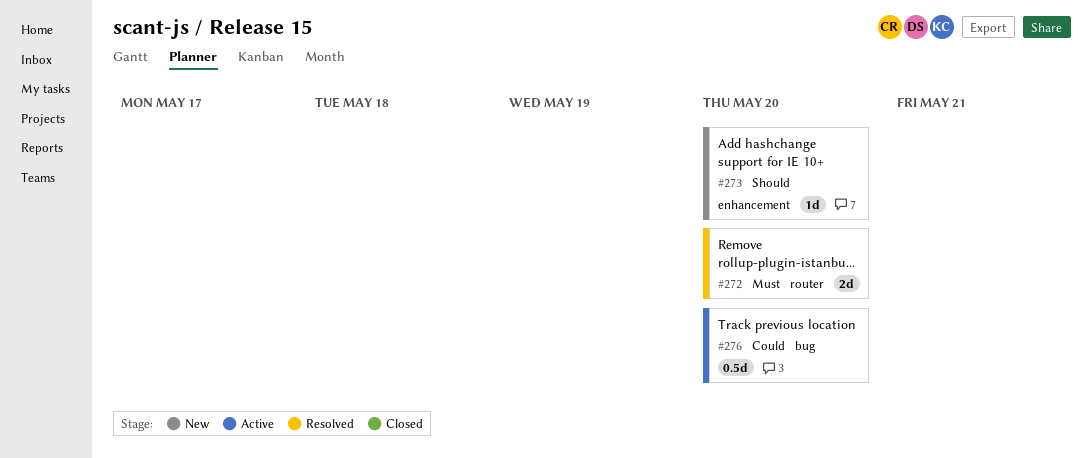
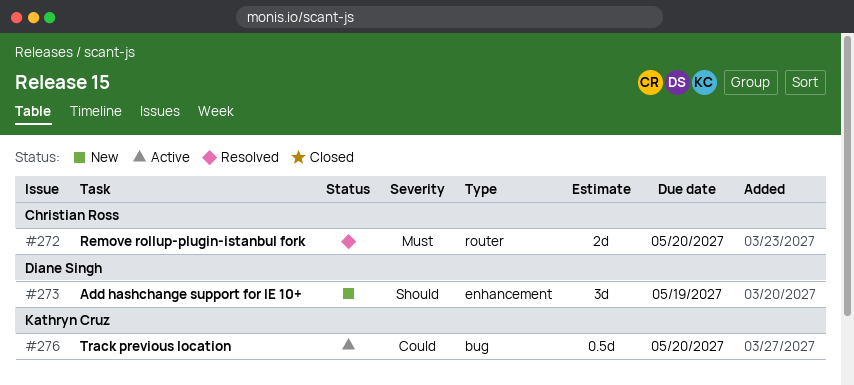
#273, estimate: 1d -> 3d
#273, due: May 20 -> May 19

